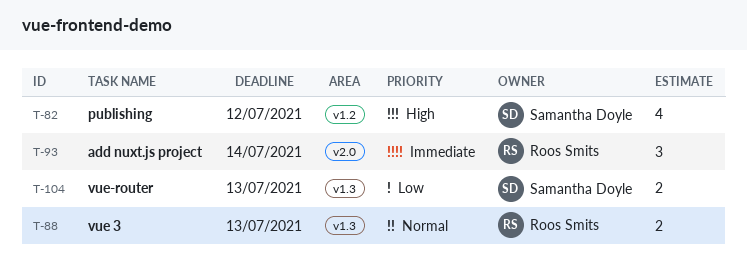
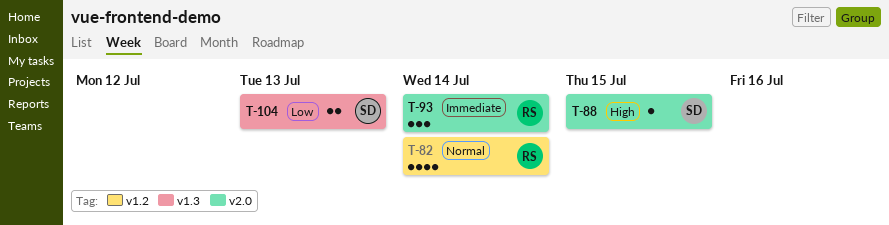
T-82, owner: Samantha Doyle -> Roos Smits
T-82, priority: High -> Normal
T-82, due: Jul 12 -> Jul 14
T-88, owner: Roos Smits -> Samantha Doyle
T-88, priority: Normal -> High
T-88, label: v1.3 -> v2.0
T-88, estimate: 2 -> 1
T-88, due: Jul 13 -> Jul 15

